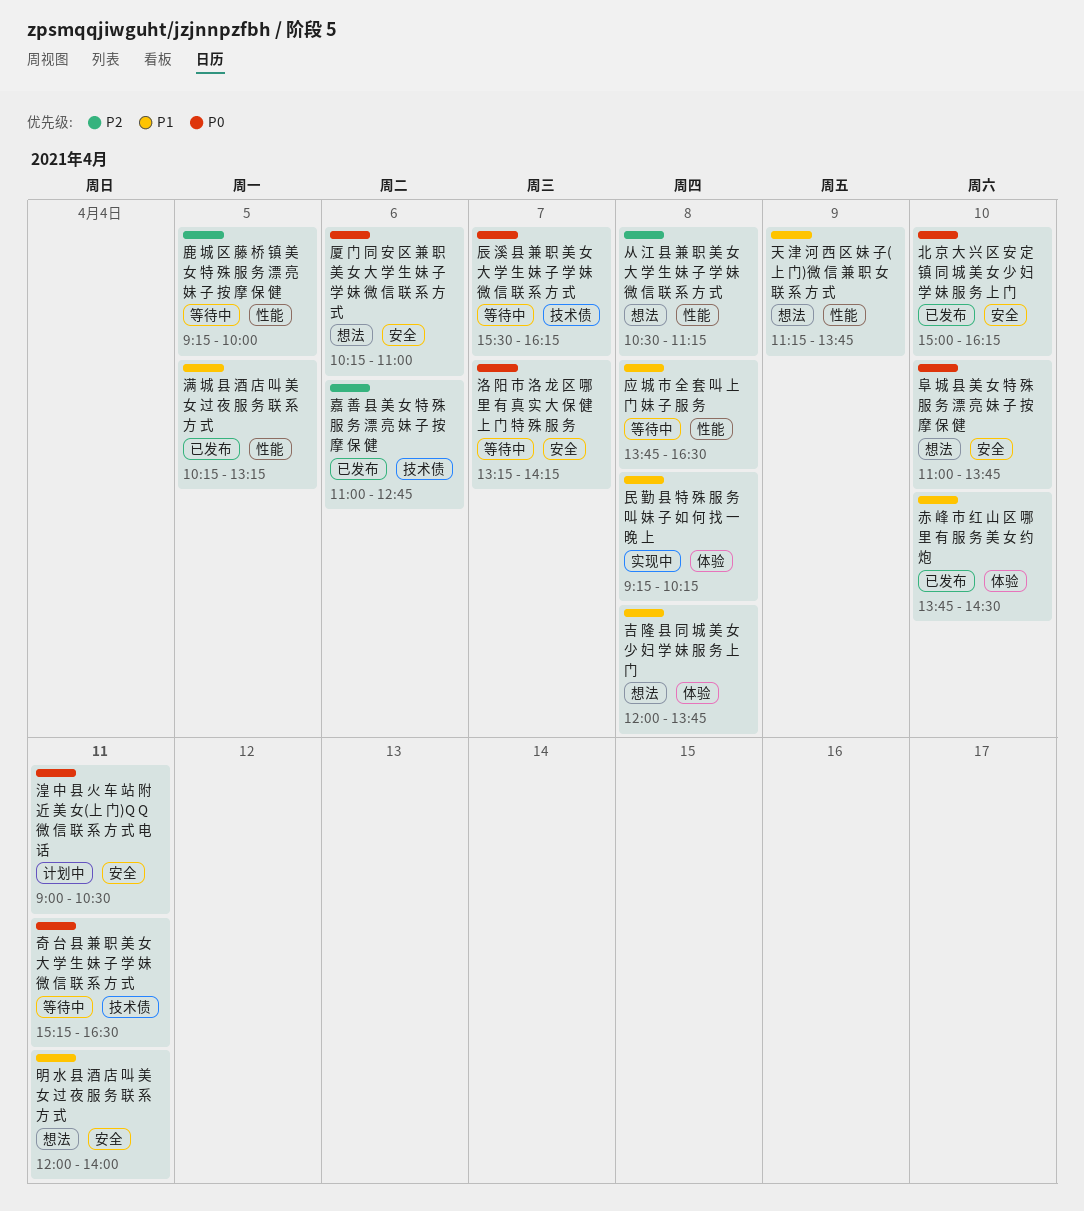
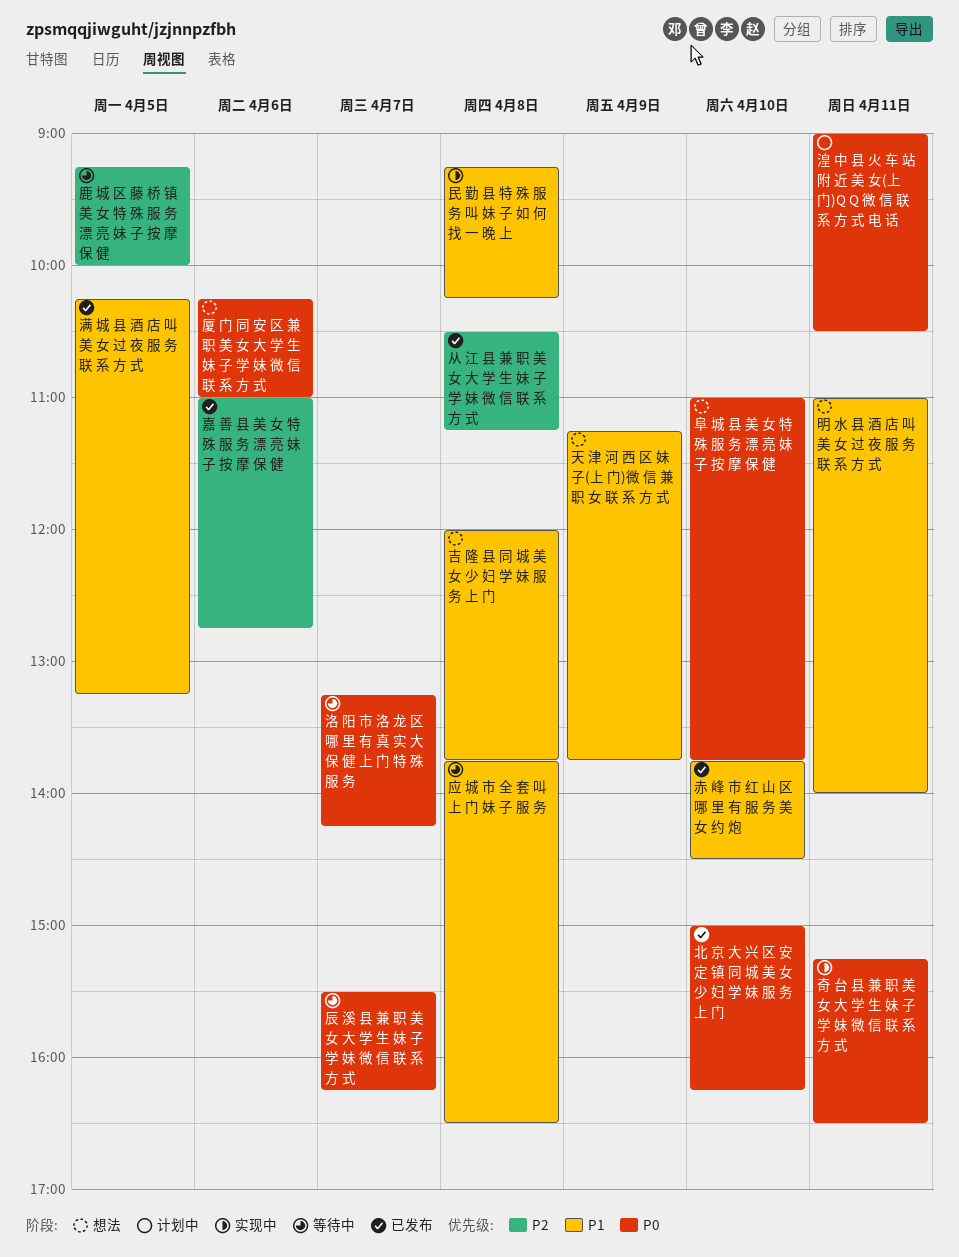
从 江 县 兼 职 美 女 大 学 生 妹 子 学 妹 微 信 联 系 方 式, status: 想法 -> 已发布
奇 台 县 兼 职 美 女 大 学 生 妹 子 学 妹 微 信 联 系 方 式, status: 等待中 -> 实现中
明 水 县 酒 店 叫 美 女 过 夜 服 务 联 系 方 式, begins: 12:00 -> 11:00

